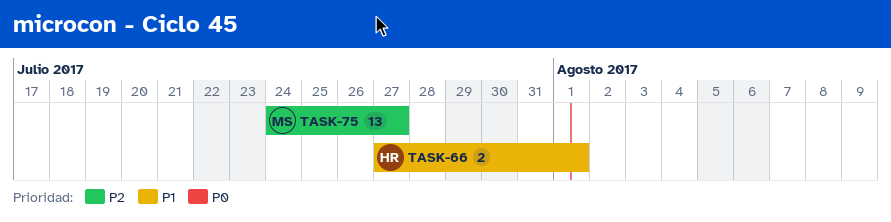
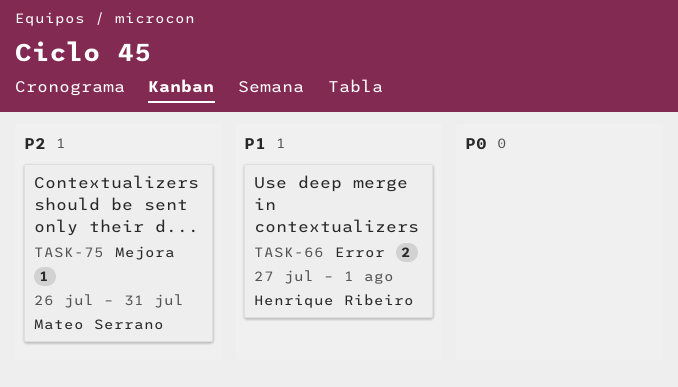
TASK-75, estimate: 13 -> 1
TASK-75, start: Jul 24 -> Jul 26
TASK-75, due: Jul 27 -> Jul 31

